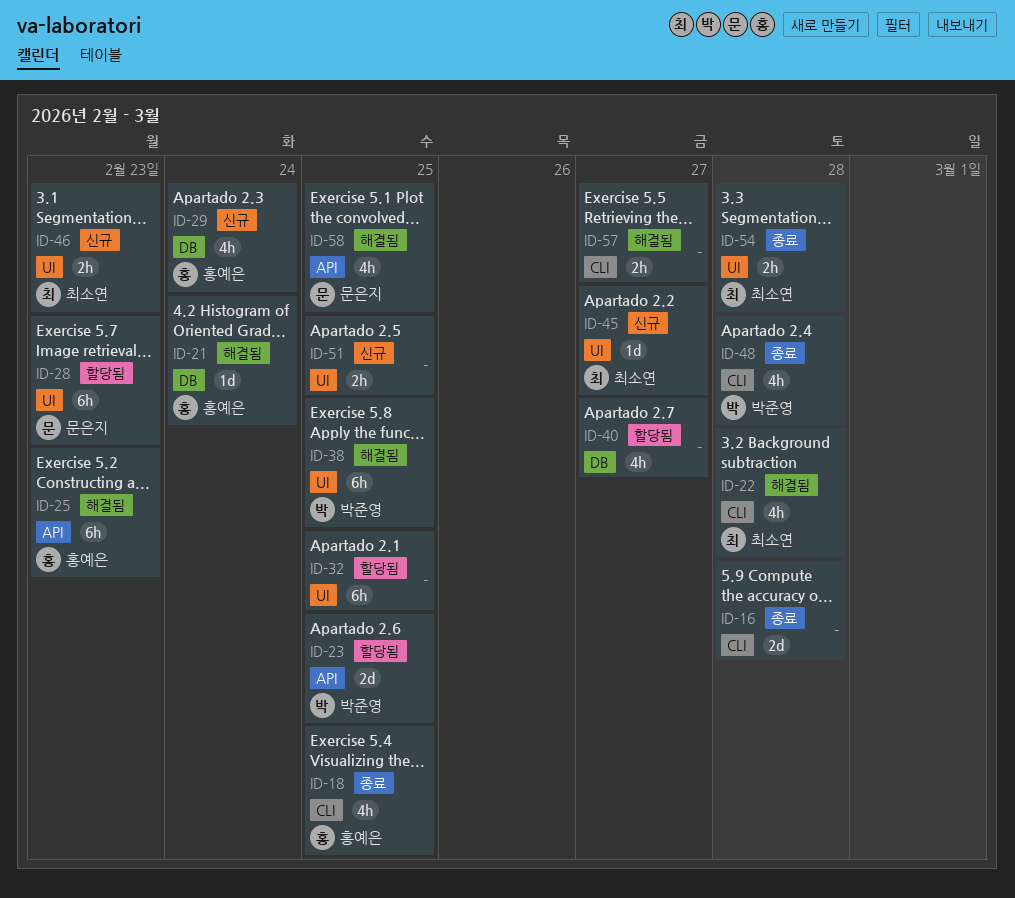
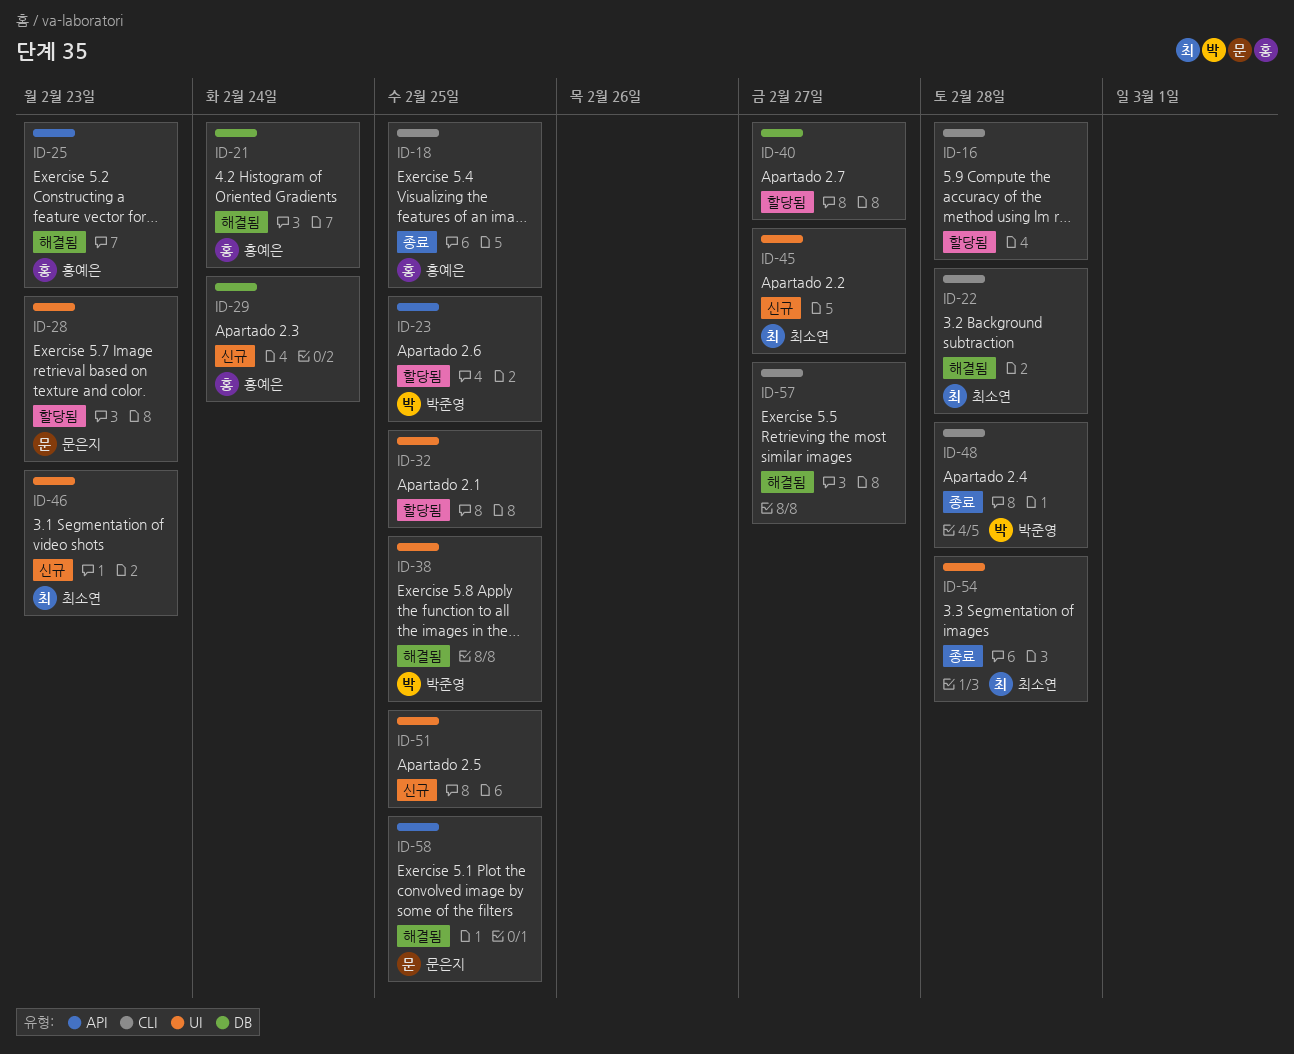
ID-16, status: 종료 -> 할당됨

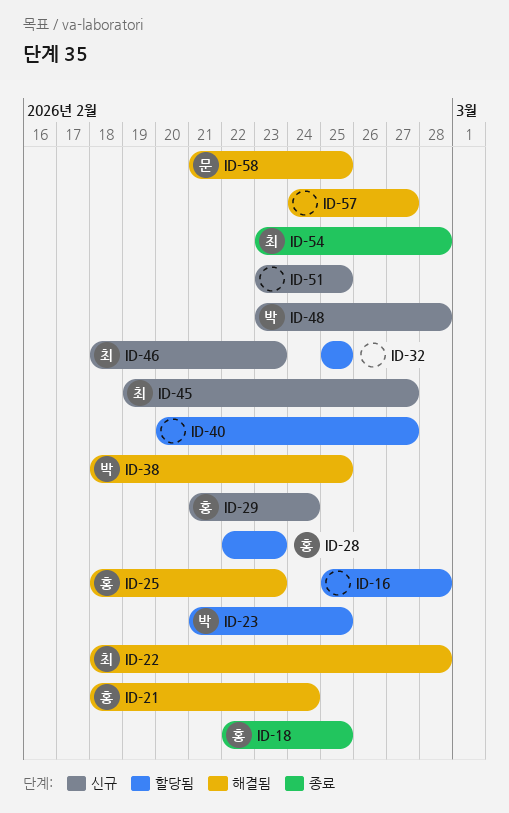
ID-28, owner: 문은지 -> 홍예은
ID-48, status: 종료 -> 신규

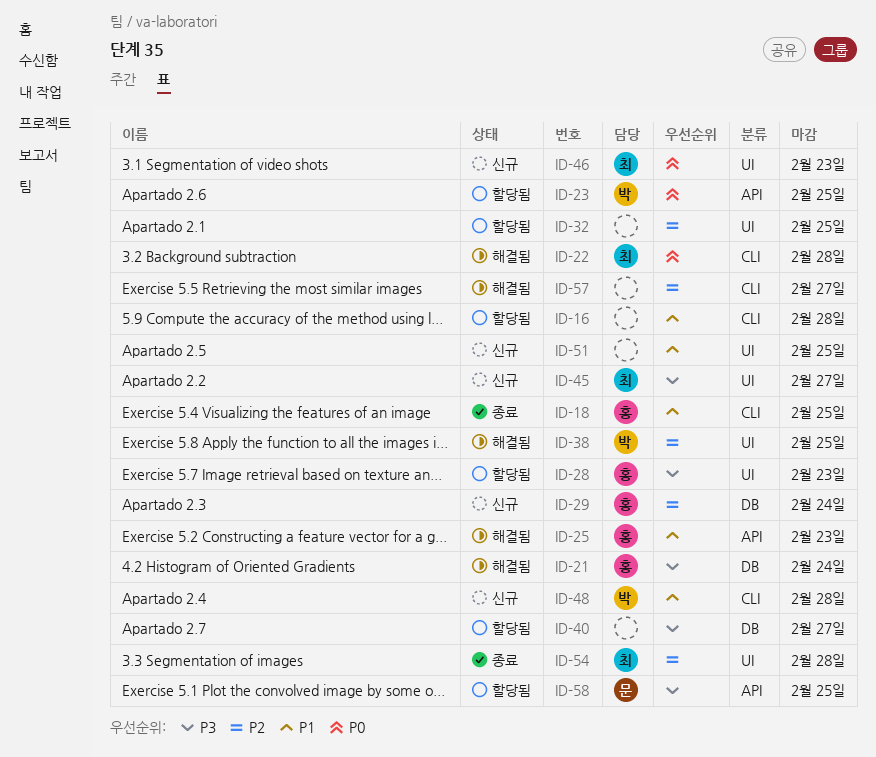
ID-58, status: 해결됨 -> 할당됨

